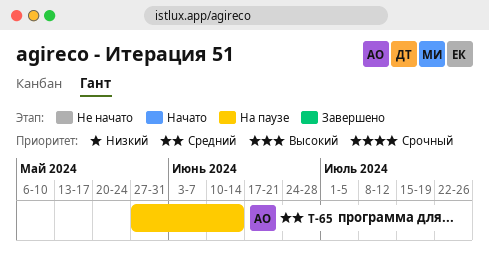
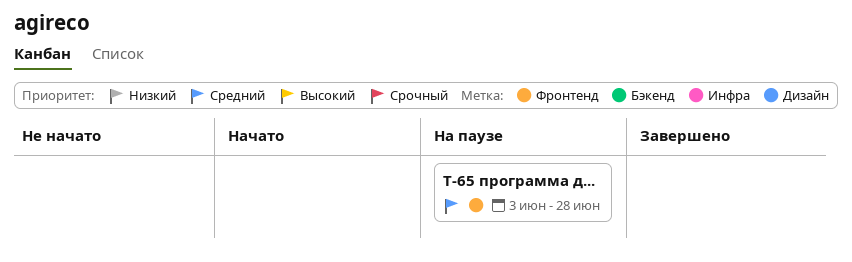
T-65, start: May 27 -> Jun 3
T-65, due: Jun 14 -> Jun 28

